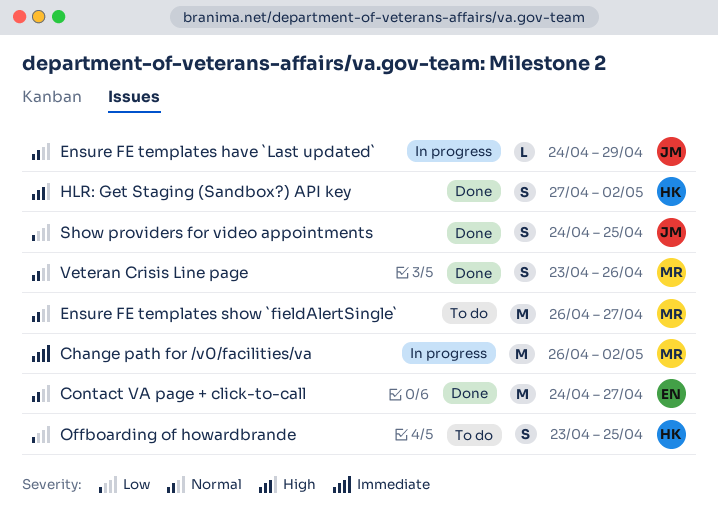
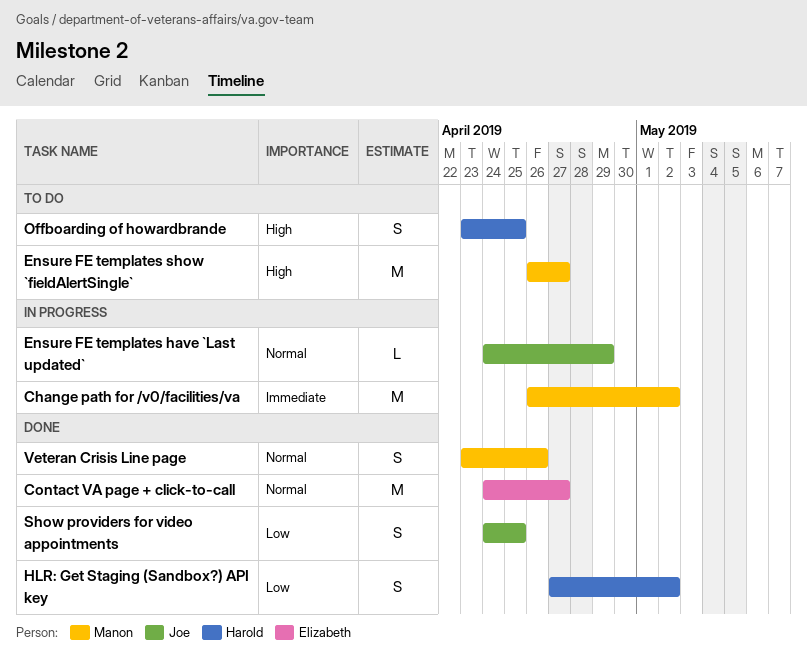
Ensure FE templates show `fieldAlertSingle`, priority: Normal -> High
HLR: Get Staging (Sandbox?) API key, priority: High -> Low
Offboarding of howardbrande, priority: Low -> High

